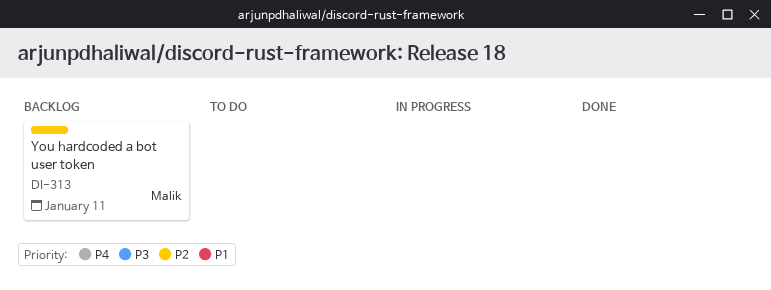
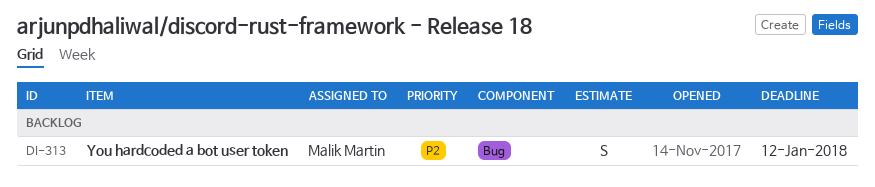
DI-313, due: Jan 11 -> Jan 12

